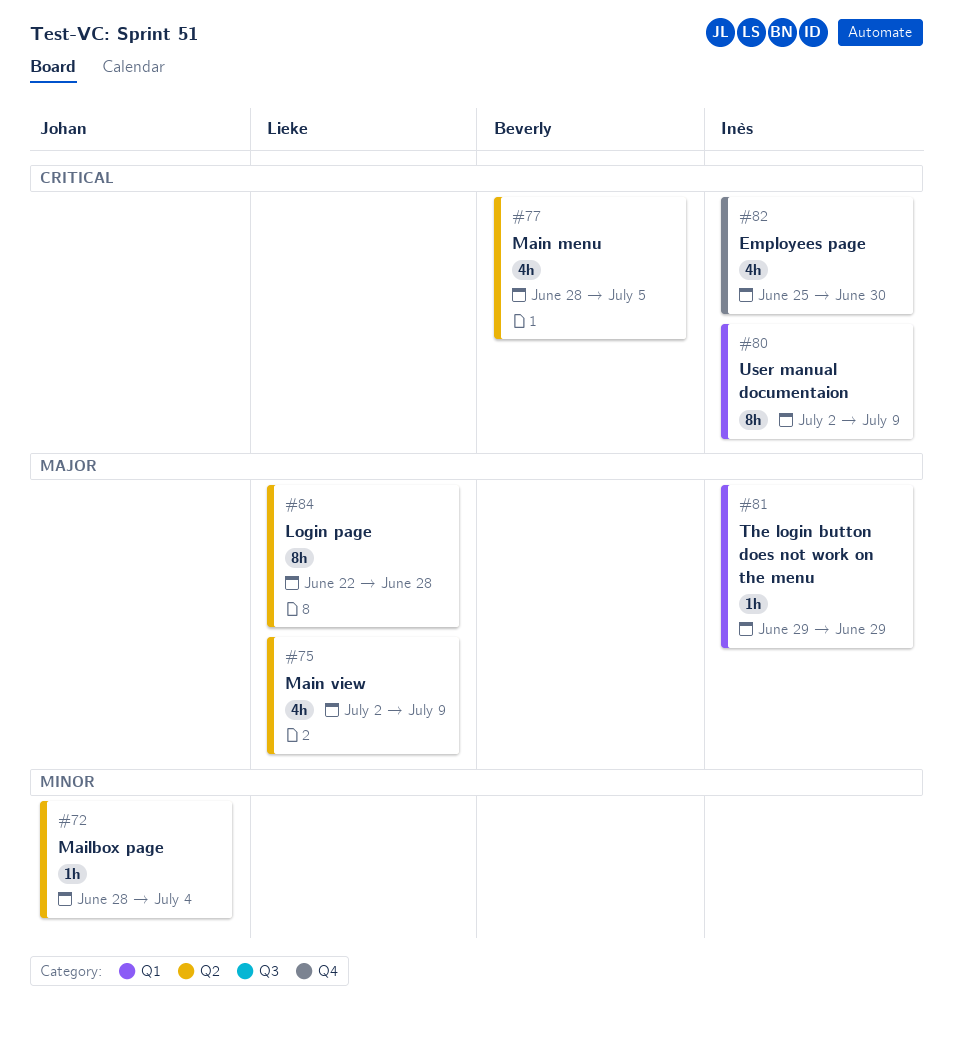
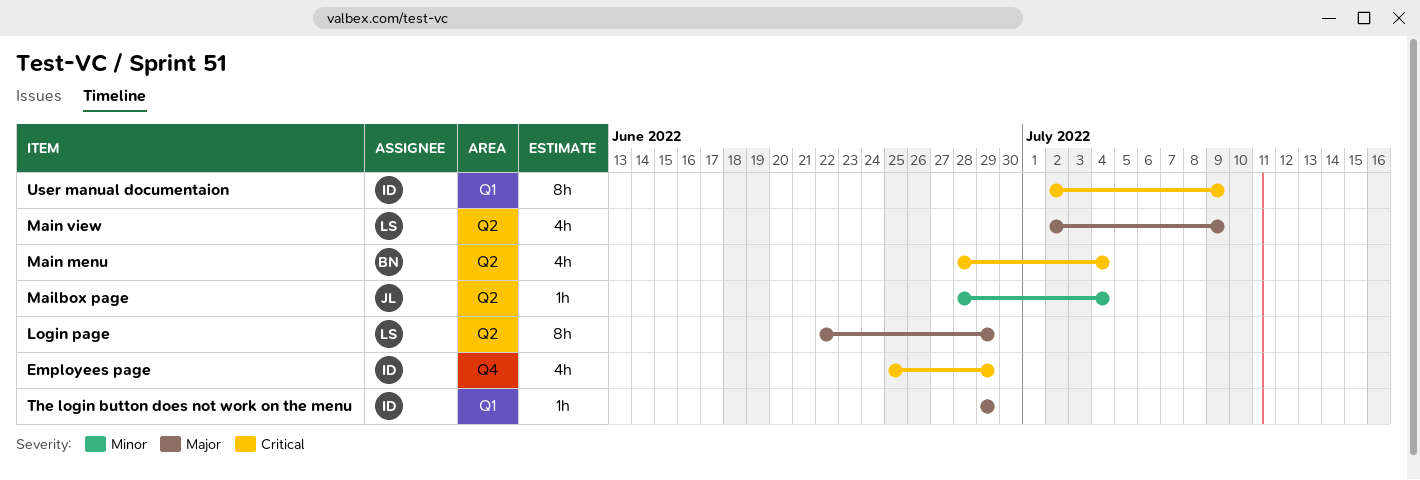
Employees page, due: Jun 30 -> Jun 29
Login page, due: Jun 28 -> Jun 29
Main menu, due: Jul 5 -> Jul 4

